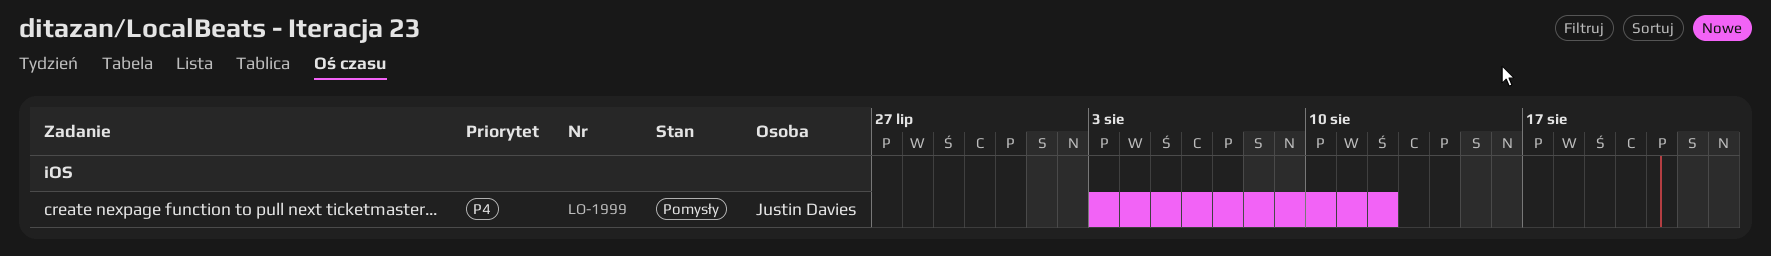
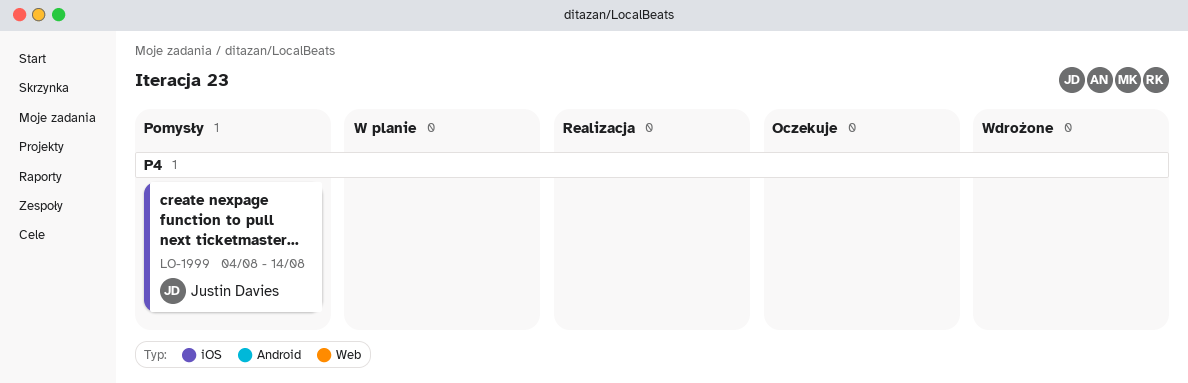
LO-1999, start: Aug 3 -> Aug 4
LO-1999, due: Aug 12 -> Aug 14

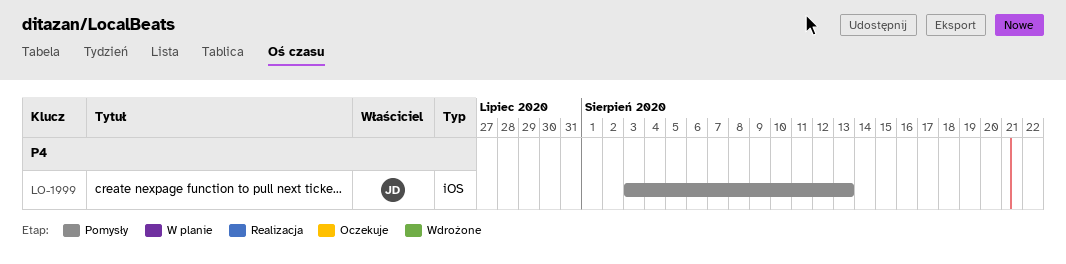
LO-1999, start: Aug 4 -> Aug 3
LO-1999, due: Aug 14 -> Aug 13

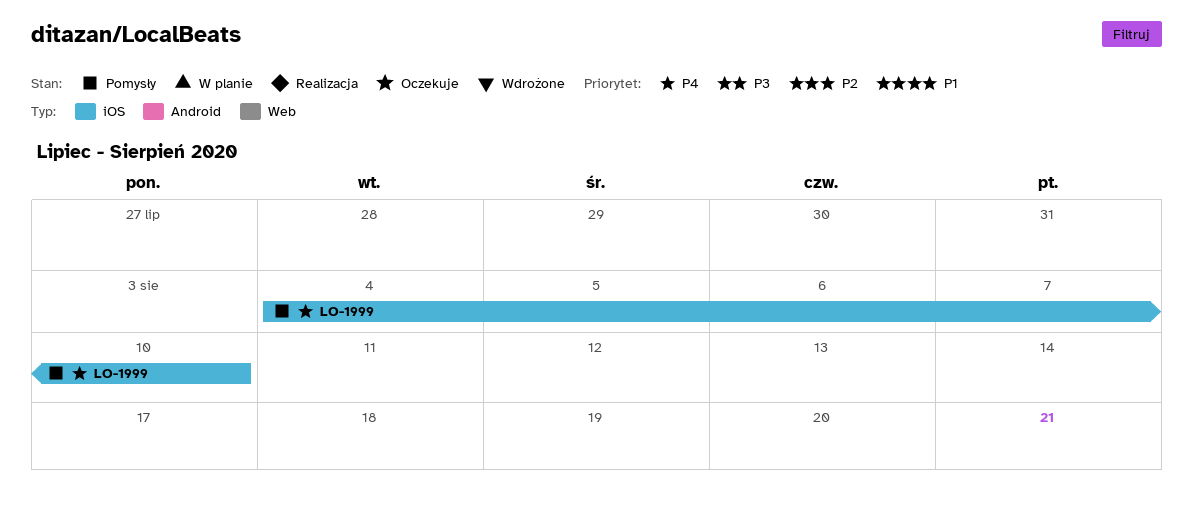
LO-1999, start: Aug 3 -> Aug 4
LO-1999, due: Aug 13 -> Aug 10

